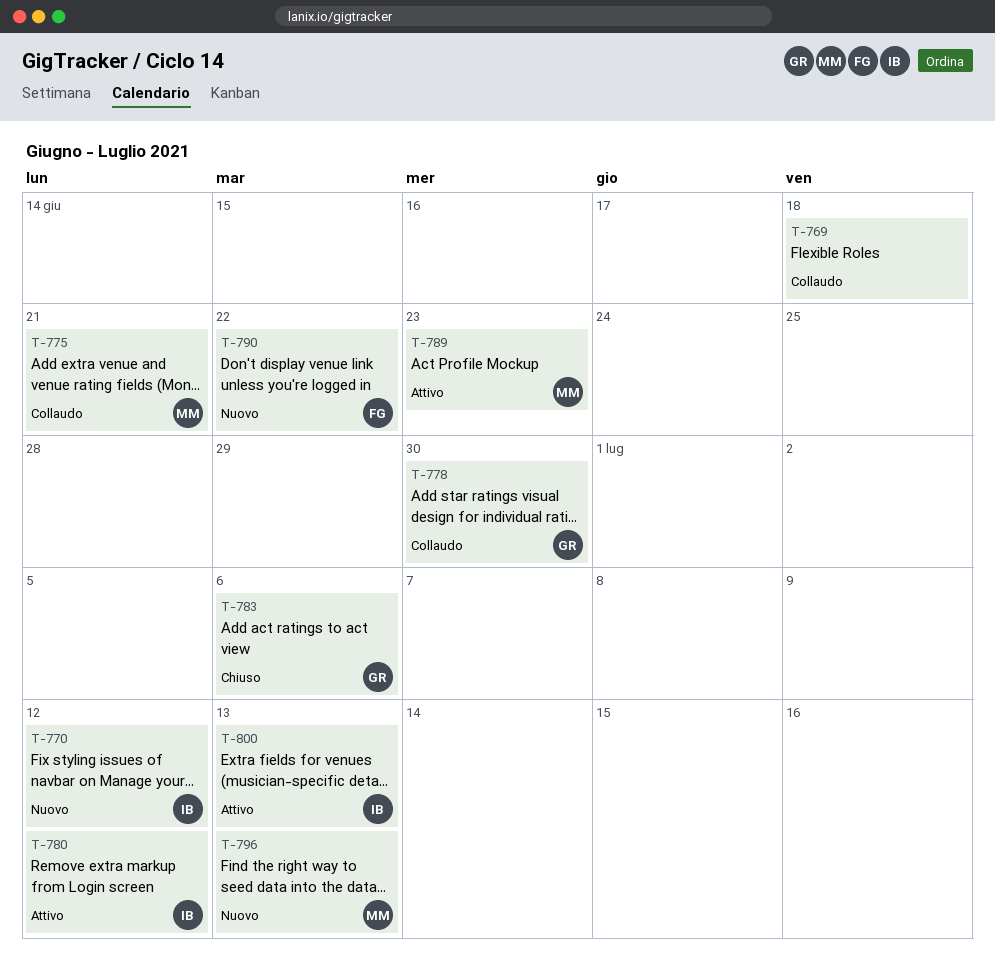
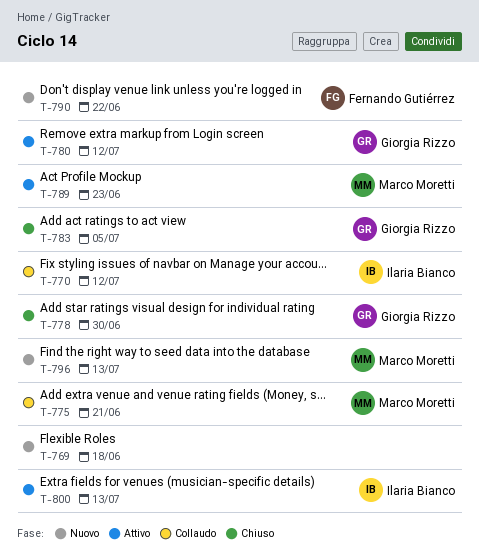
T-769, status: Collaudo -> Nuovo
T-770, status: Nuovo -> Collaudo
T-778, status: Collaudo -> Chiuso
T-780, owner: Ilaria Bianco -> Giorgia Rizzo
T-783, due: Jul 6 -> Jul 5

